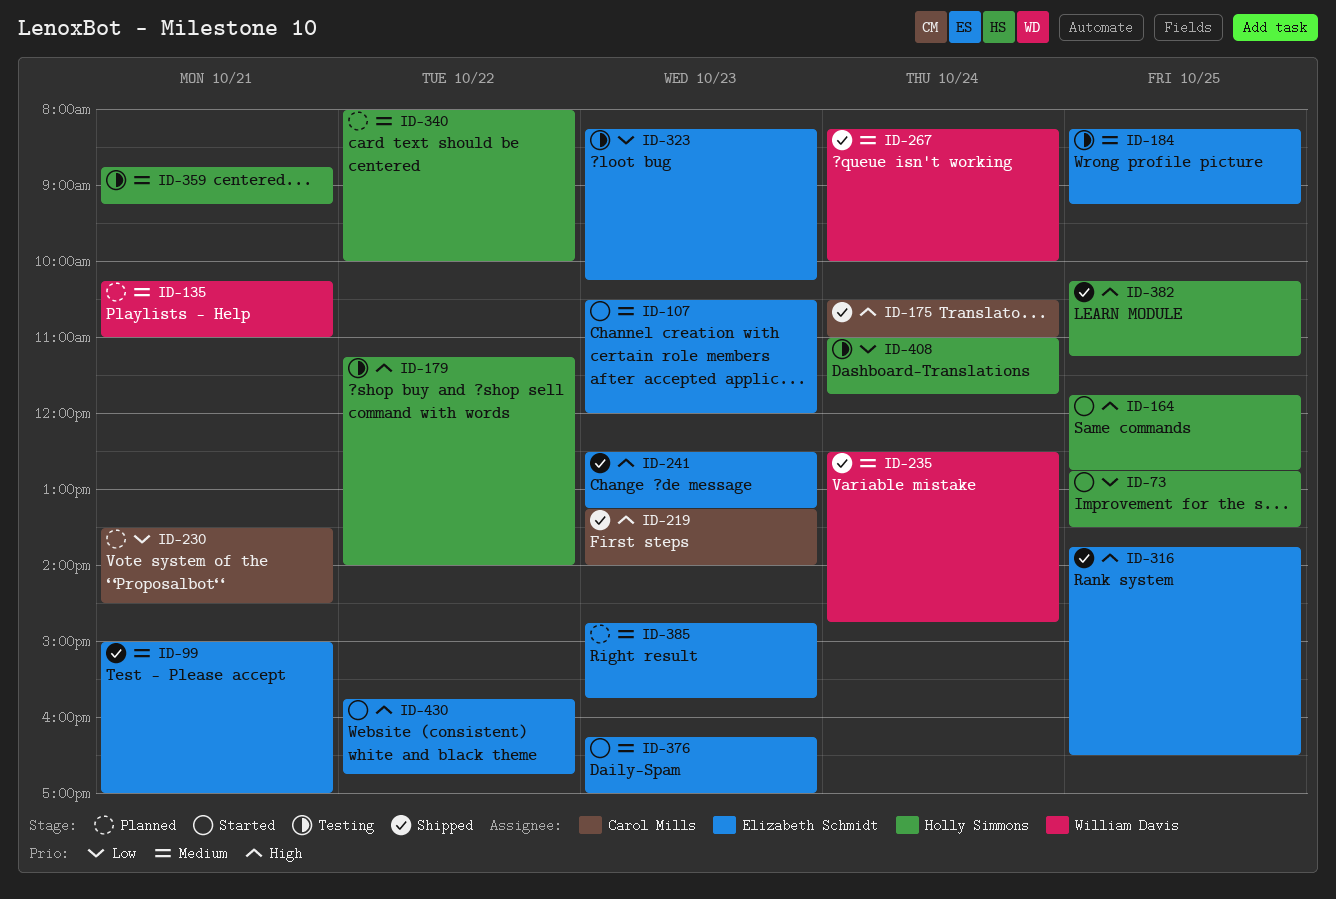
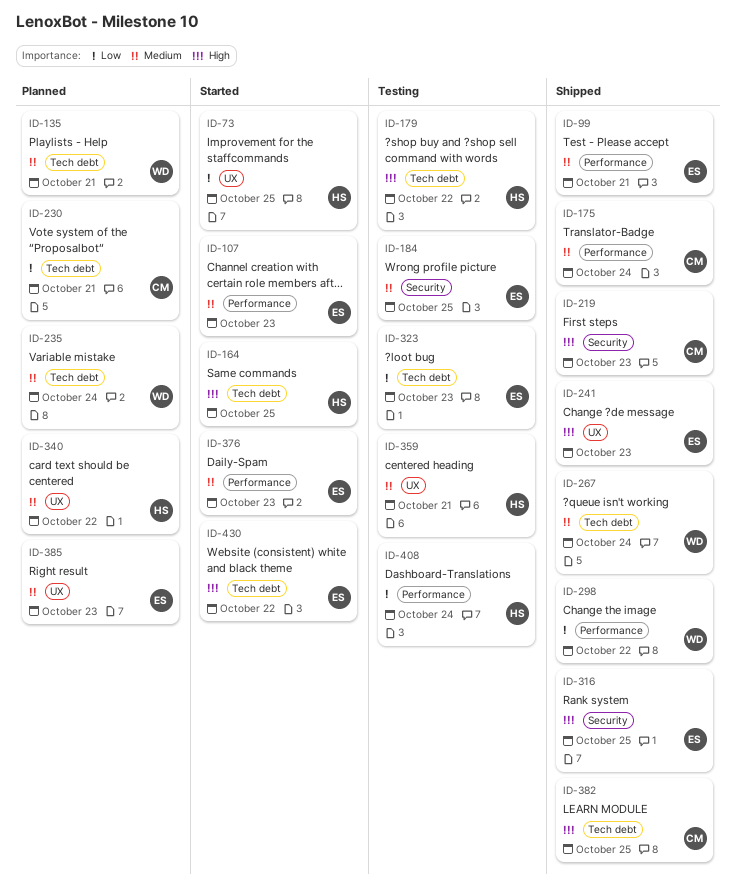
ID-175, priority: High -> Medium
ID-235, status: Shipped -> Planned
ID-298: none -> present
ID-382, owner: Holly Simmons -> Carol Mills

